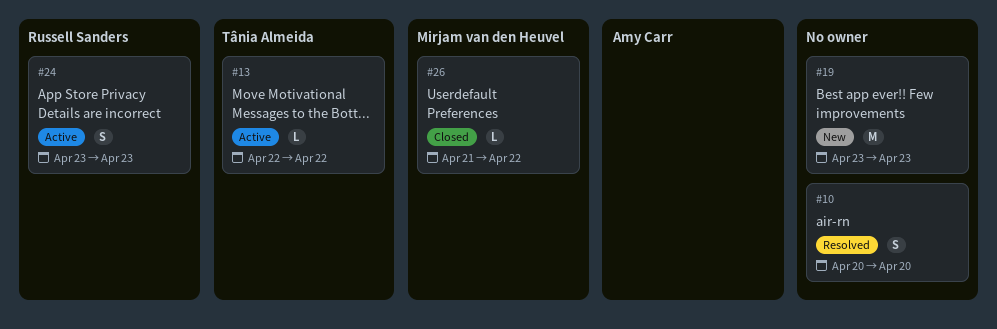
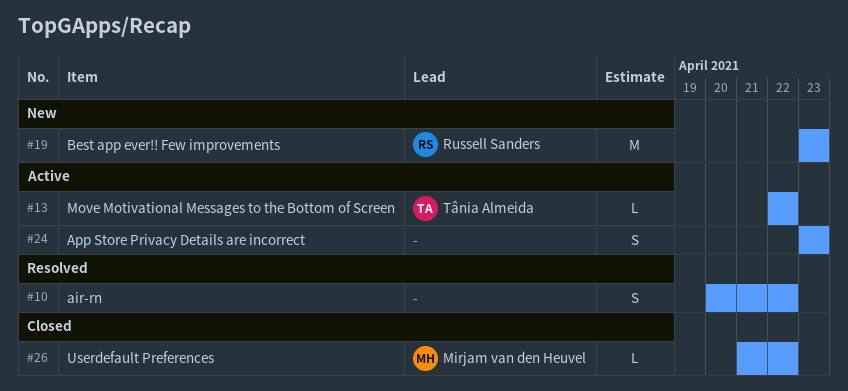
#10, due: Apr 20 -> Apr 22
#19, owner: none -> Russell Sanders
#24, owner: Russell Sanders -> none

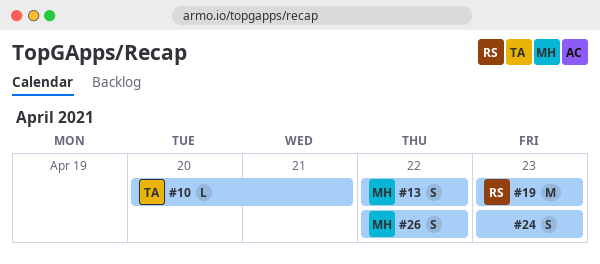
#10, owner: none -> Tânia Almeida
#10, estimate: S -> L
#10, due: Apr 22 -> Apr 21
#13, owner: Tânia Almeida -> Mirjam van den Heuvel
#13, estimate: L -> S
#26, estimate: L -> S
#26, start: Apr 21 -> Apr 22

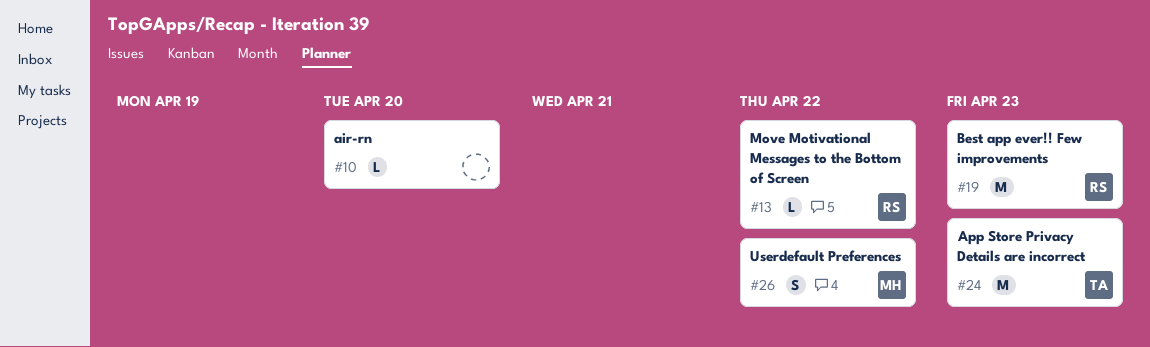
#10, owner: TA -> none
#10, due: Apr 21 -> Apr 20
#13, owner: MH -> RS
#13, estimate: S -> L
#24, owner: none -> TA
#24, estimate: S -> M

